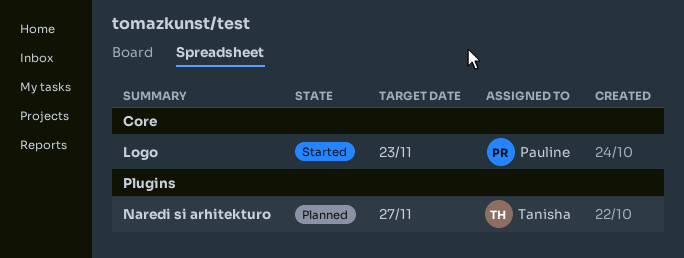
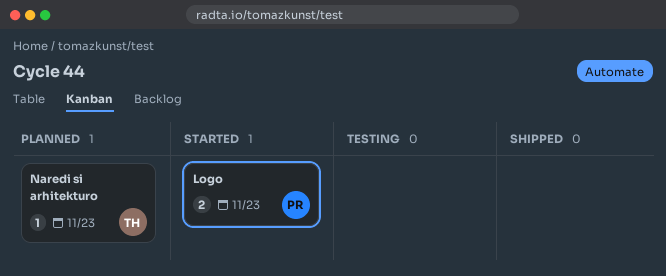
Naredi si arhitekturo, due: Nov 27 -> Nov 23

